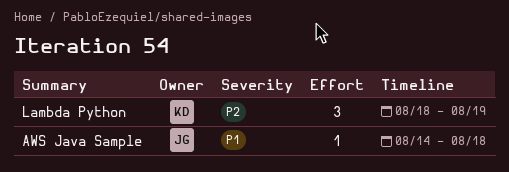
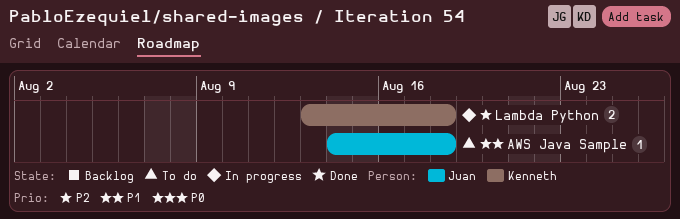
Lambda Python, estimate: 3 -> 2
Lambda Python, start: Aug 18 -> Aug 13
Lambda Python, due: Aug 19 -> Aug 18

